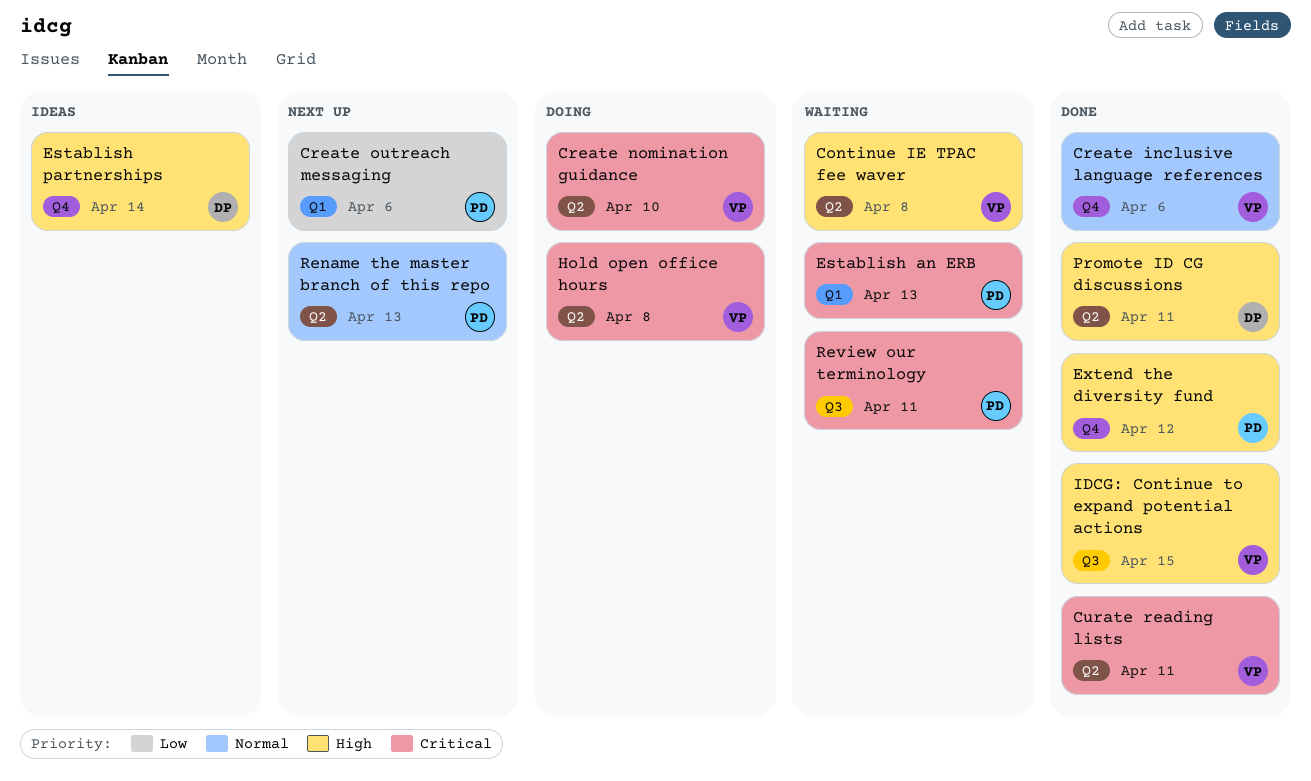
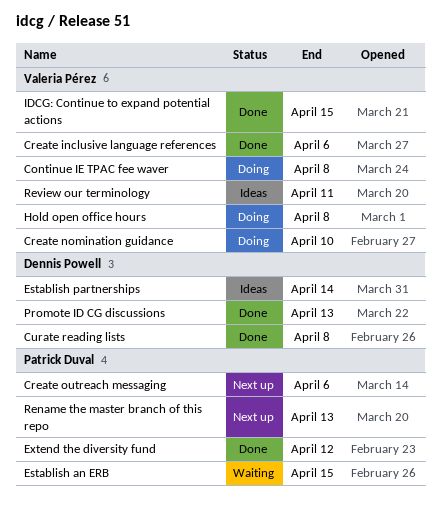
Continue IE TPAC fee waver, status: Waiting -> Doing
Curate reading lists, owner: Valeria Pérez -> Dennis Powell
Curate reading lists, due: Apr 11 -> Apr 8
Establish an ERB, due: Apr 13 -> Apr 15
Promote ID CG discussions, due: Apr 11 -> Apr 13
Review our terminology, status: Waiting -> Ideas
Review our terminology, owner: Patrick Duval -> Valeria Pérez

